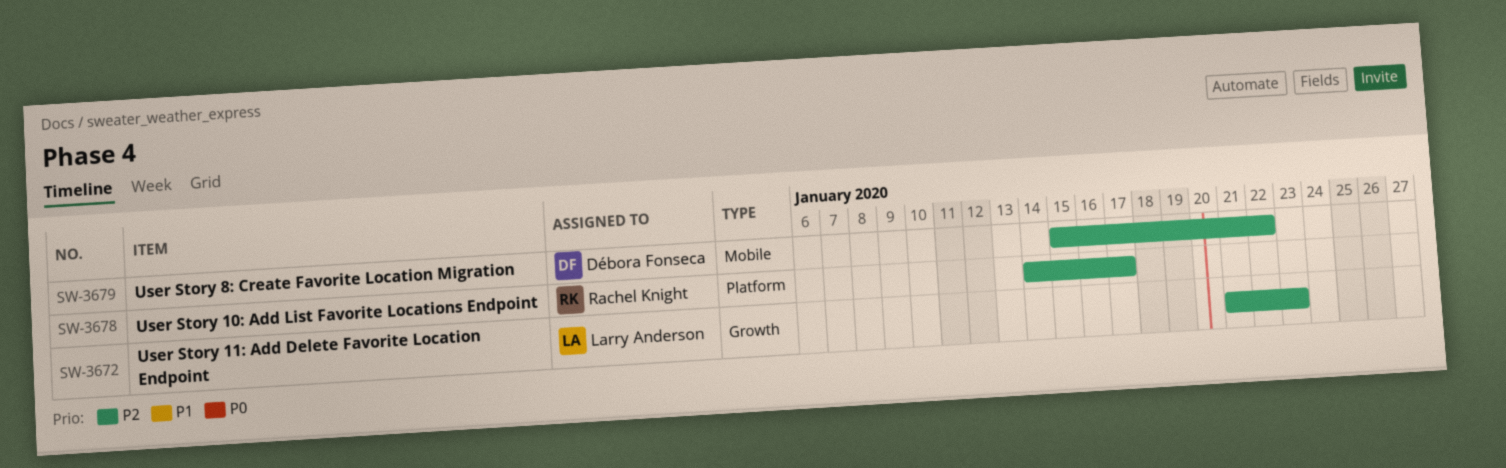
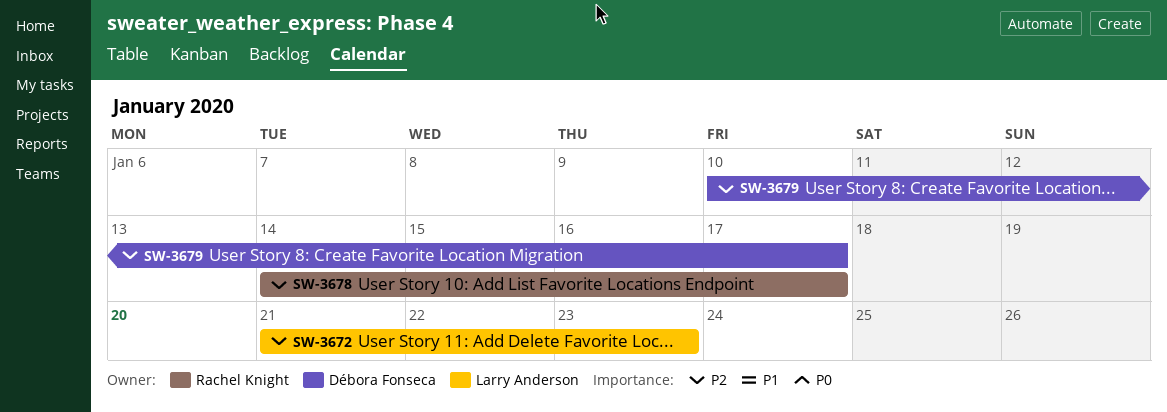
SW-3679, start: Jan 15 -> Jan 10
SW-3679, due: Jan 22 -> Jan 17

